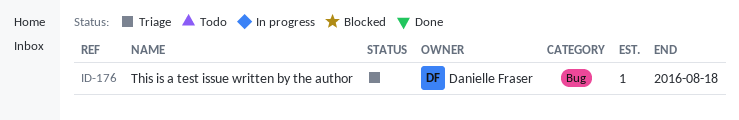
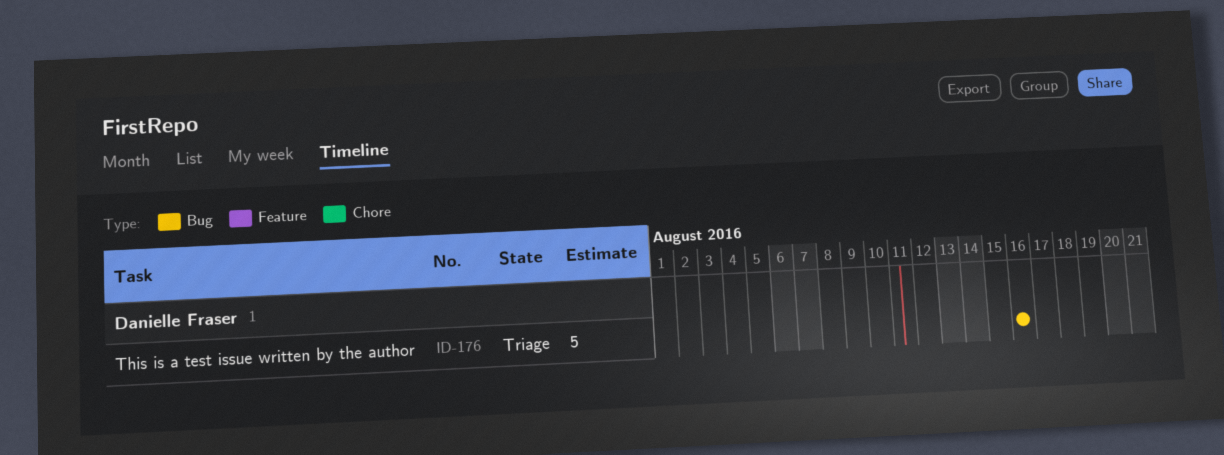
ID-176, estimate: 1 -> 5
ID-176, due: Aug 18 -> Aug 16

